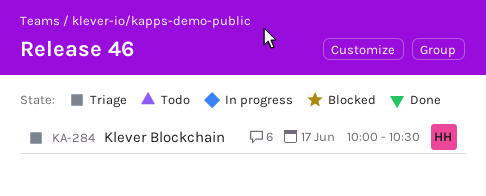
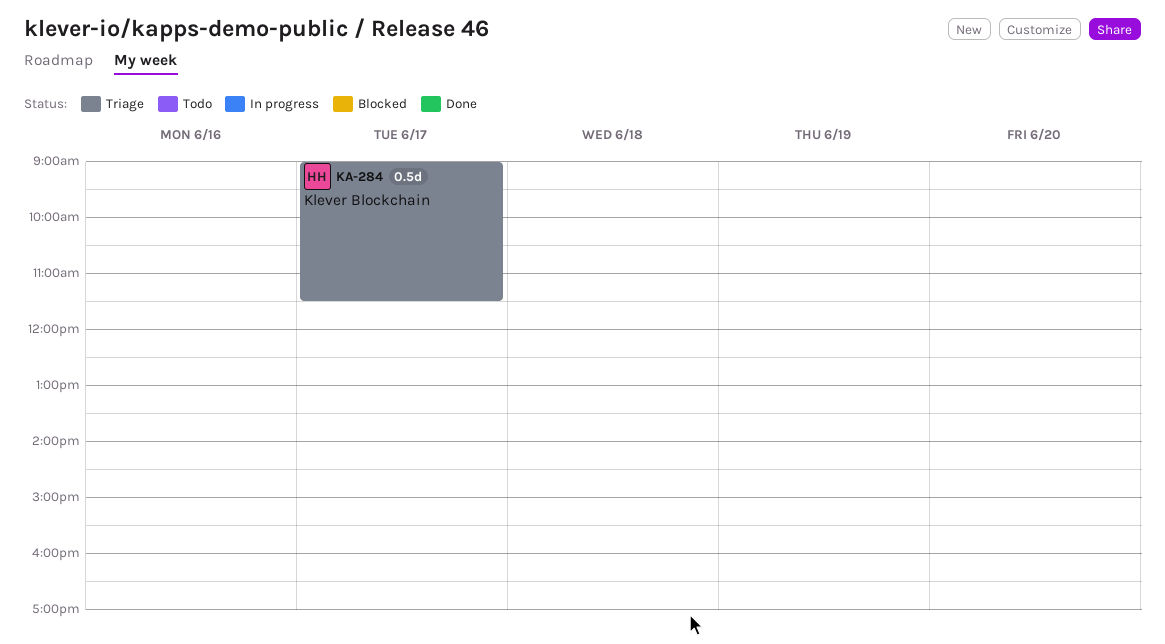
KA-284, begins: 10:00 -> 09:00
KA-284, ends: 10:30 -> 11:30

